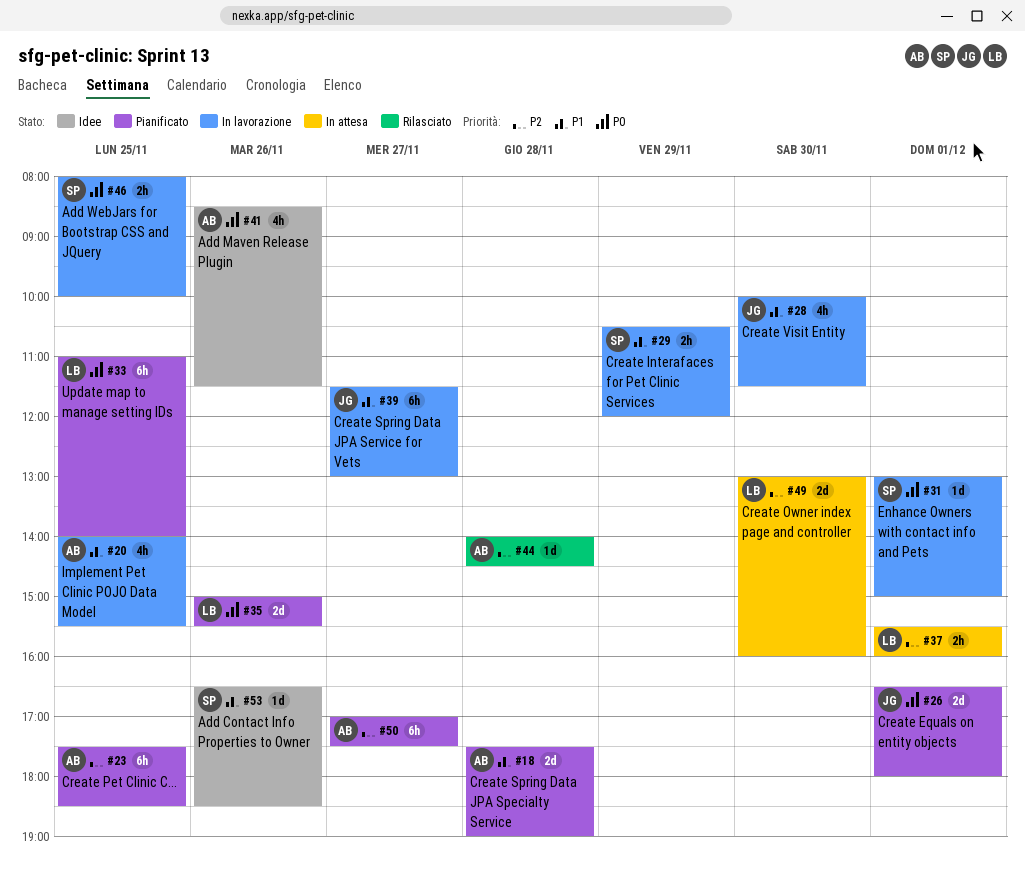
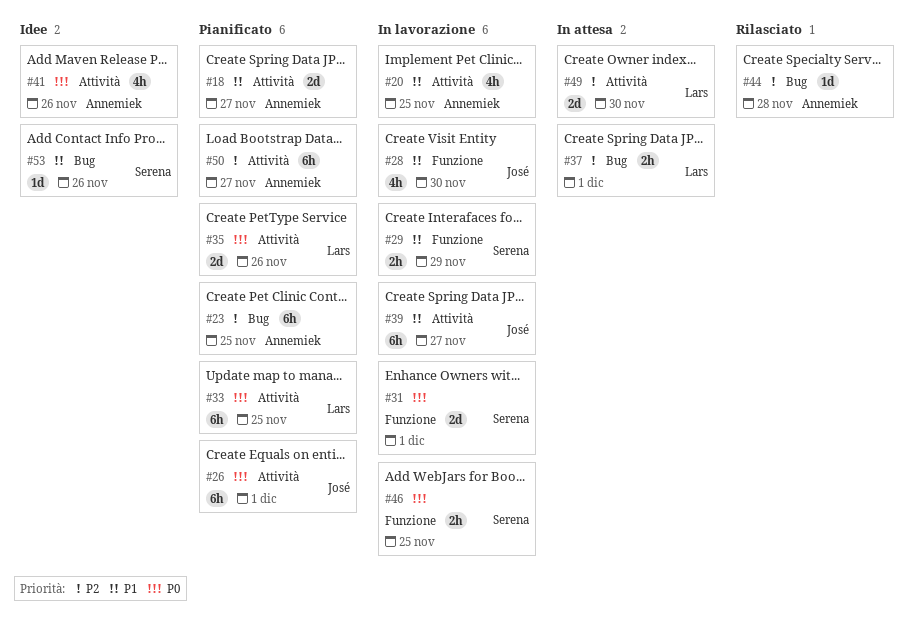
#18, day: Nov 28 -> Nov 27
#26, estimate: 2d -> 6h
#31, estimate: 1d -> 2d

